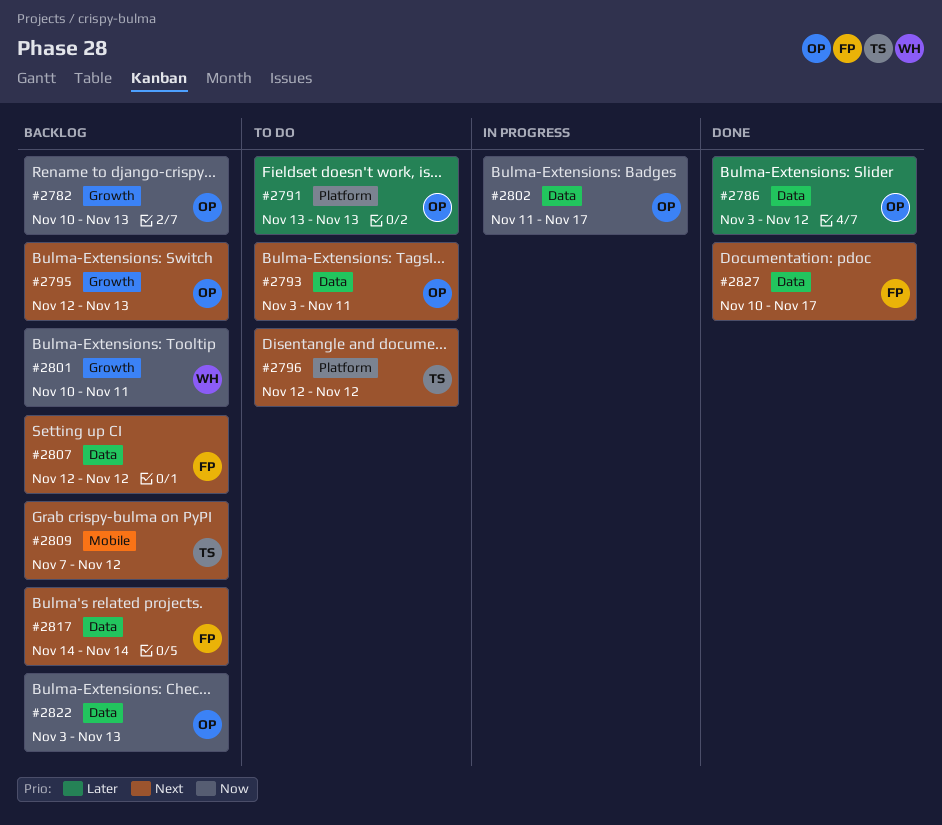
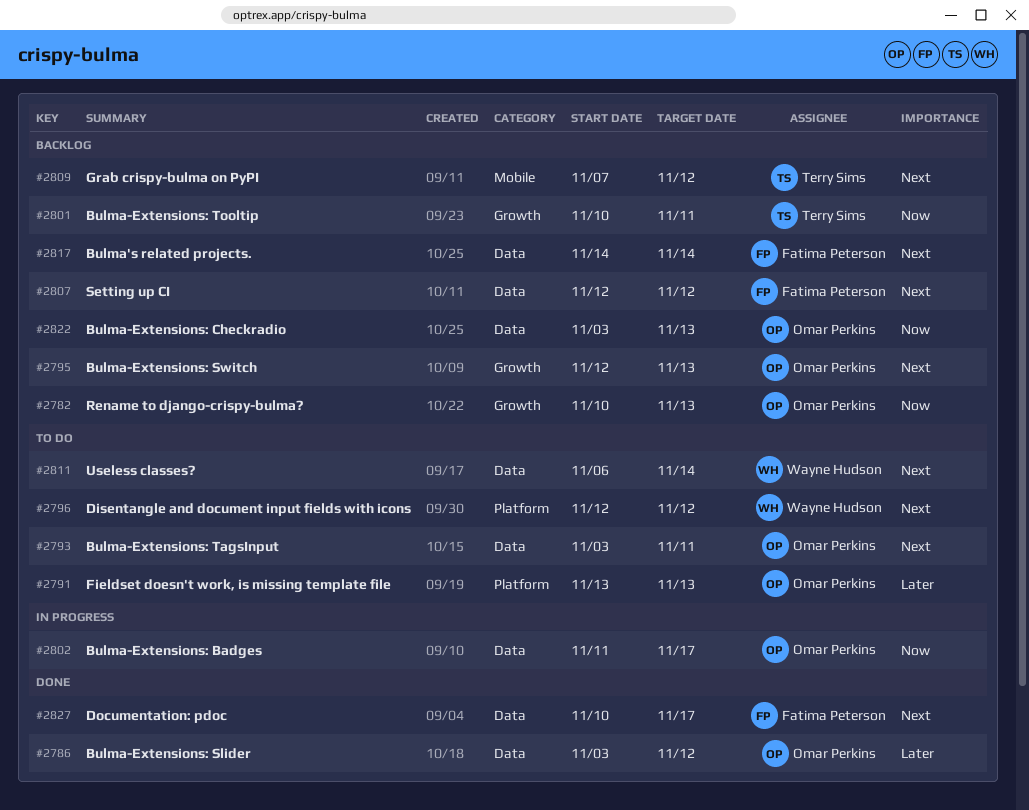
#2796, owner: Terry Sims -> Wayne Hudson
#2801, owner: Wayne Hudson -> Terry Sims
#2811: none -> present

